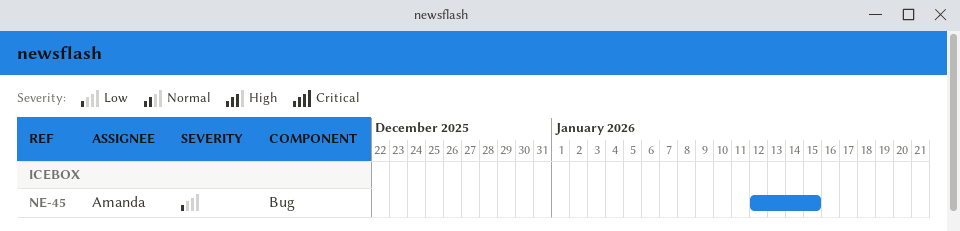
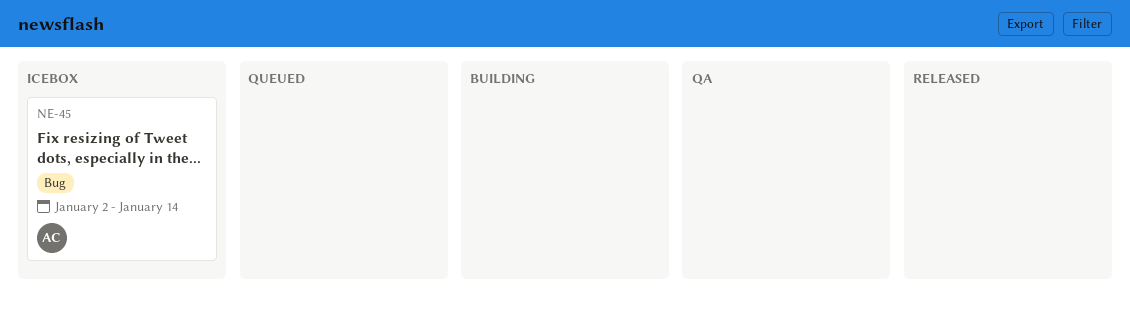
NE-45, start: Jan 12 -> Jan 2
NE-45, due: Jan 15 -> Jan 14

